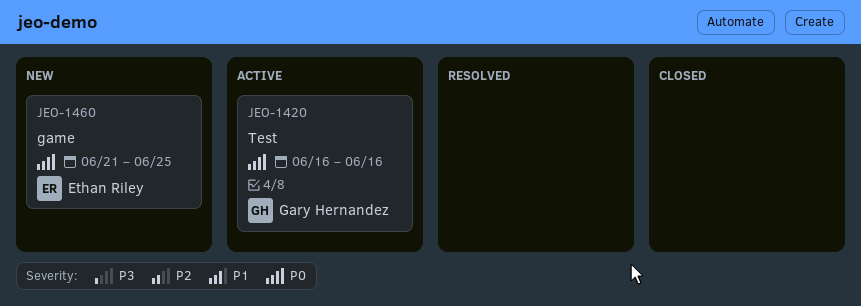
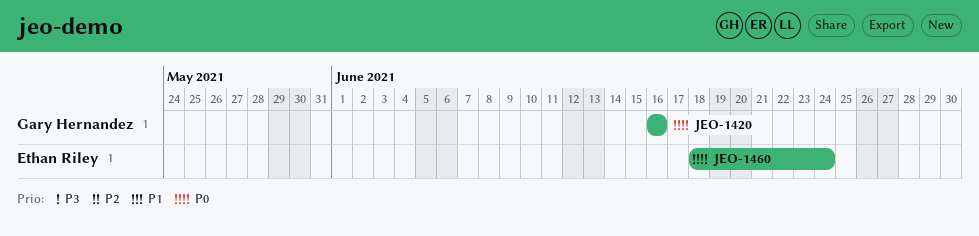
JEO-1460, start: Jun 21 -> Jun 18
JEO-1460, due: Jun 25 -> Jun 24

